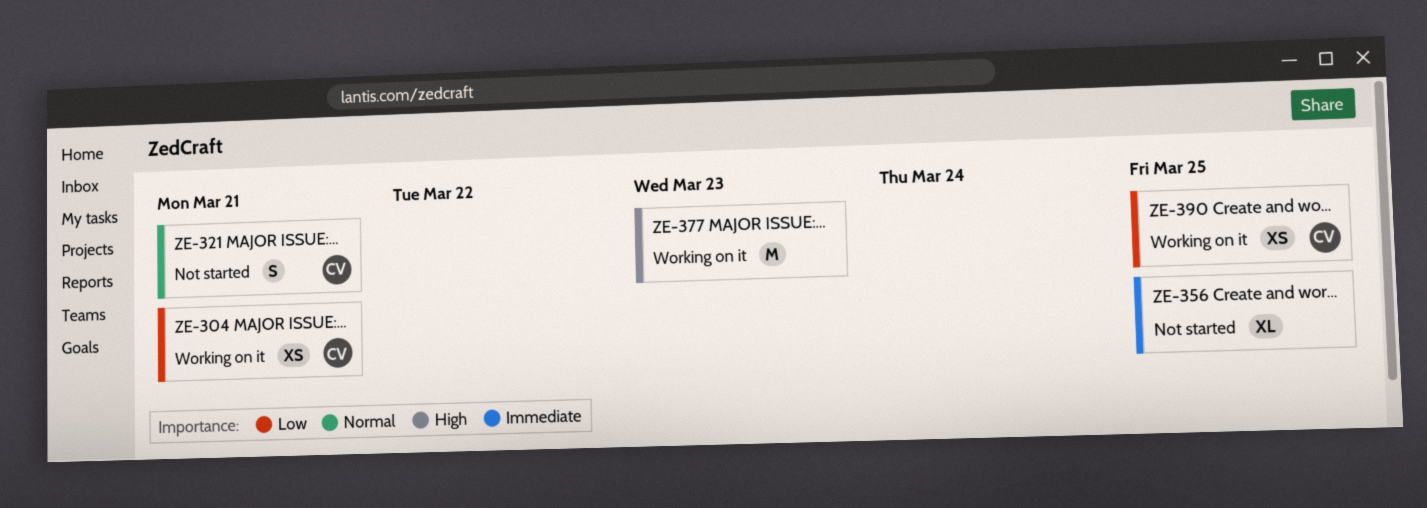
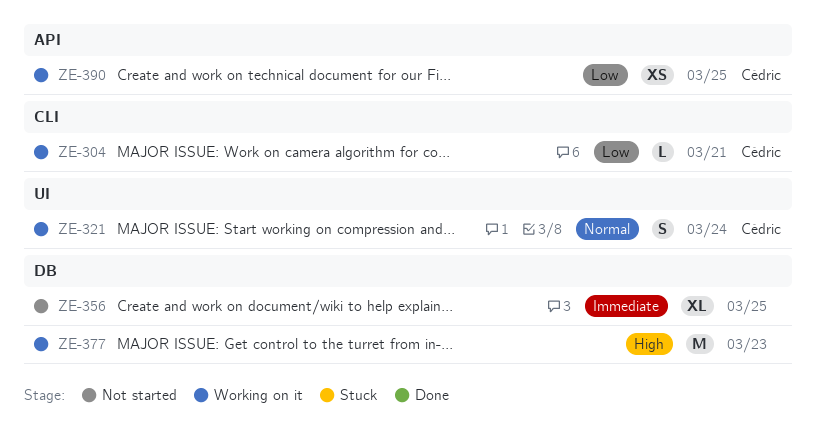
ZE-304, estimate: XS -> L
ZE-321, status: Not started -> Working on it
ZE-321, due: Mar 21 -> Mar 24

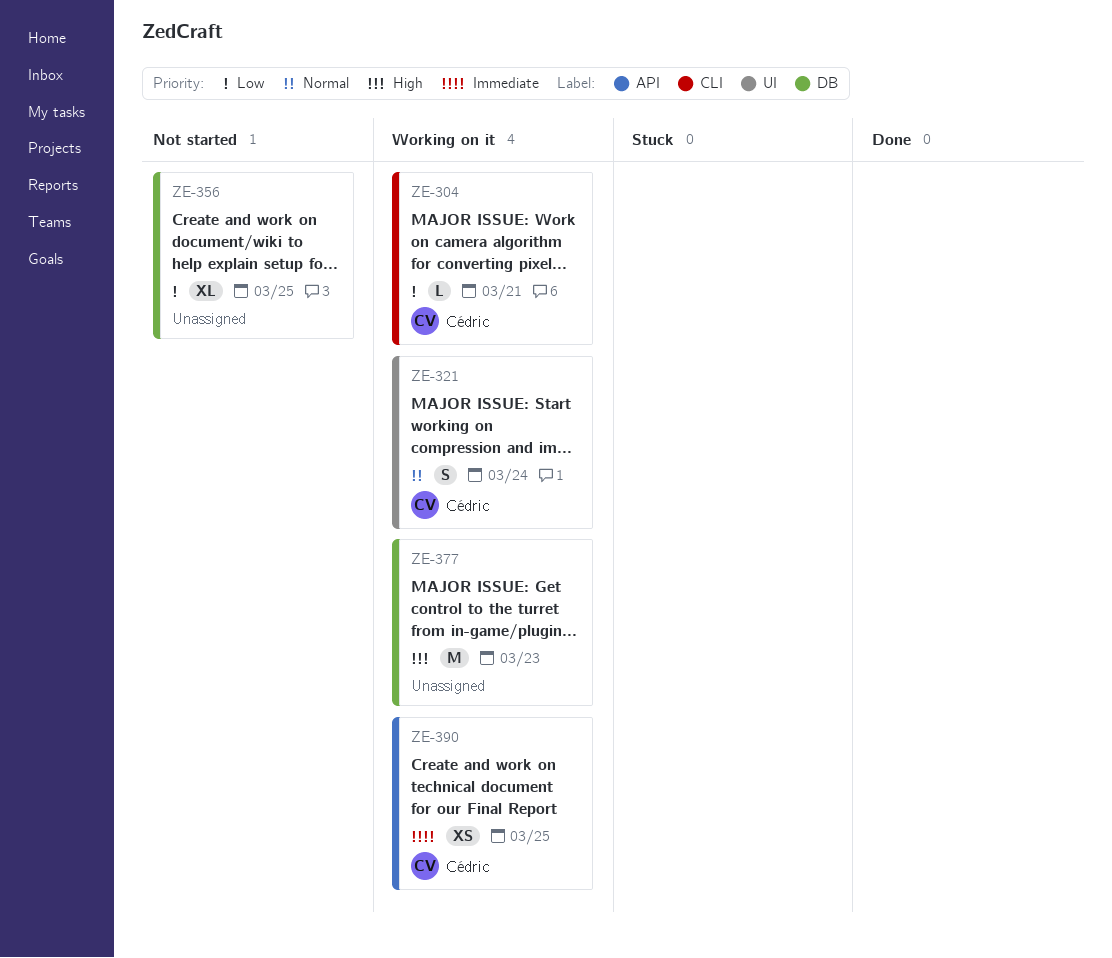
ZE-356, priority: Immediate -> Low
ZE-390, priority: Low -> Immediate

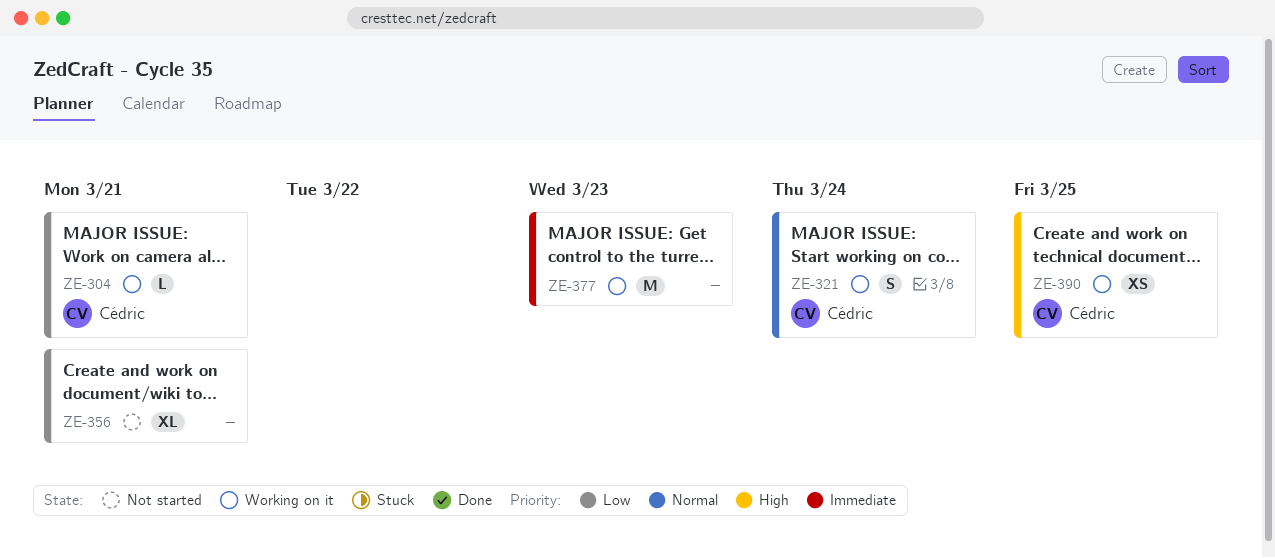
ZE-356, due: Mar 25 -> Mar 21
ZE-377, priority: High -> Immediate
ZE-390, priority: Immediate -> High

